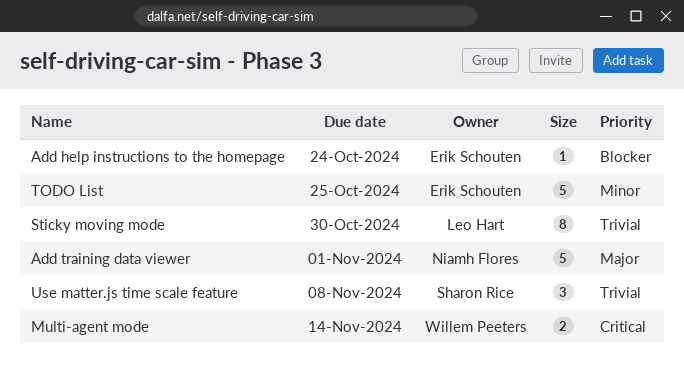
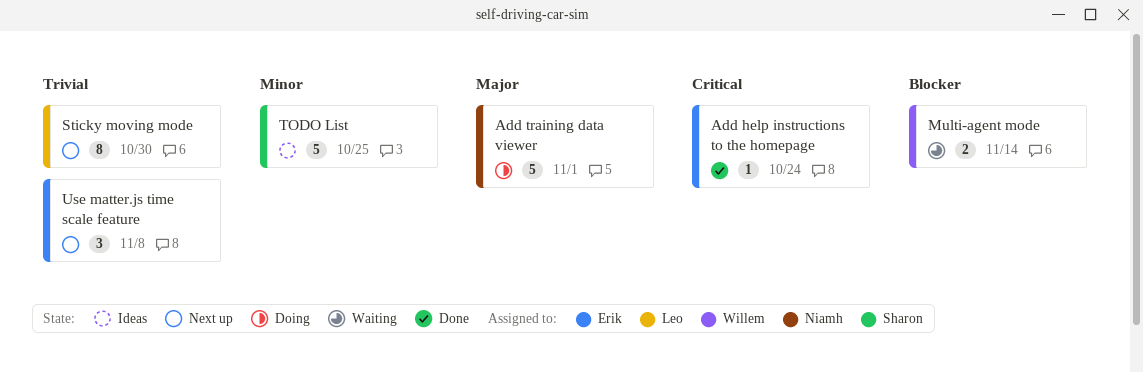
Add help instructions to the homepage, priority: Blocker -> Critical
Multi-agent mode, priority: Critical -> Blocker
TODO List, owner: Erik Schouten -> Sharon Rice
Use matter.js time scale feature, owner: Sharon Rice -> Erik Schouten

